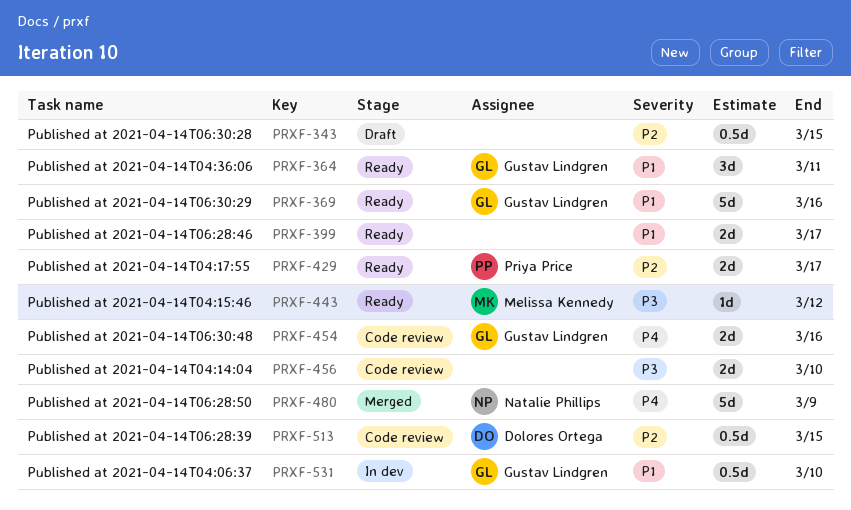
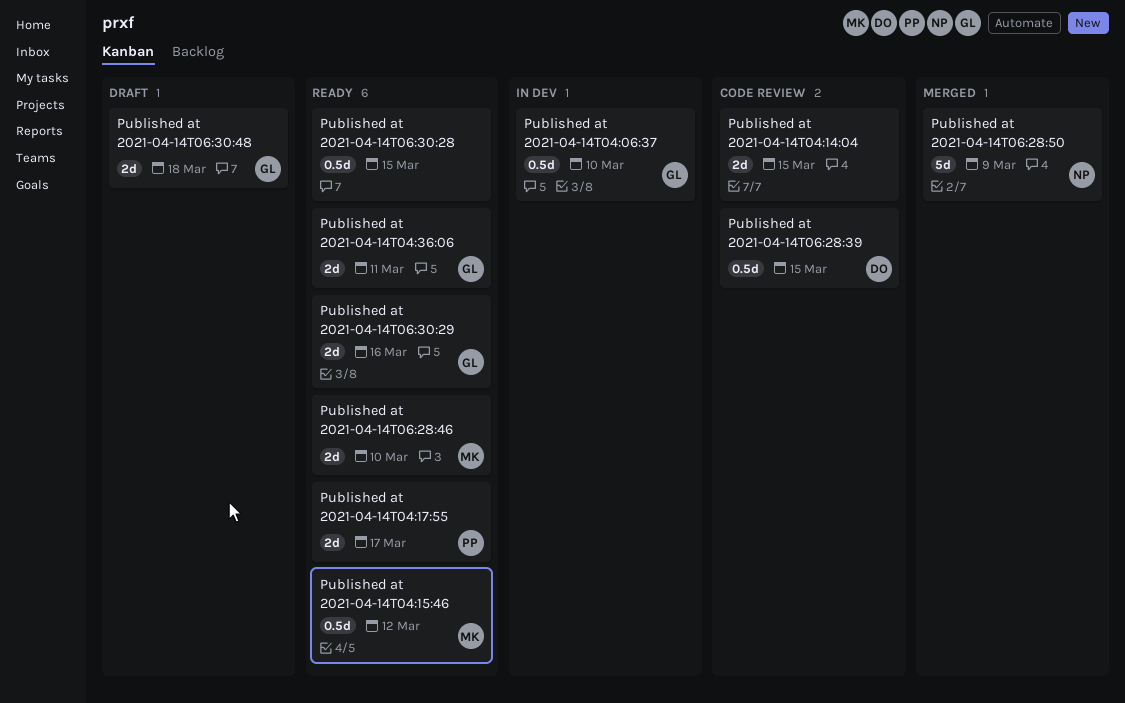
Published at 2021-04-14T04:14:04, due: Mar 10 -> Mar 15
Published at 2021-04-14T04:15:46, estimate: 1d -> 0.5d
Published at 2021-04-14T04:36:06, estimate: 3d -> 2d
Published at 2021-04-14T06:28:46, owner: none -> Melissa Kennedy
Published at 2021-04-14T06:28:46, due: Mar 17 -> Mar 10
Published at 2021-04-14T06:30:28, status: Draft -> Ready
Published at 2021-04-14T06:30:29, estimate: 5d -> 2d
Published at 2021-04-14T06:30:48, status: Code review -> Draft
Published at 2021-04-14T06:30:48, due: Mar 16 -> Mar 18

